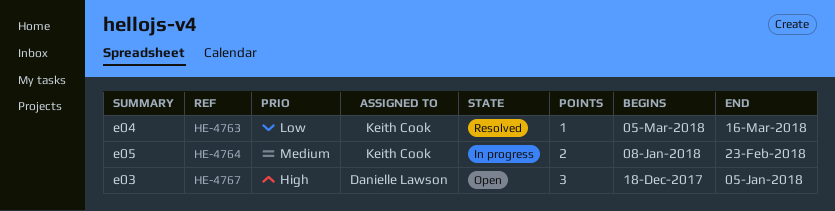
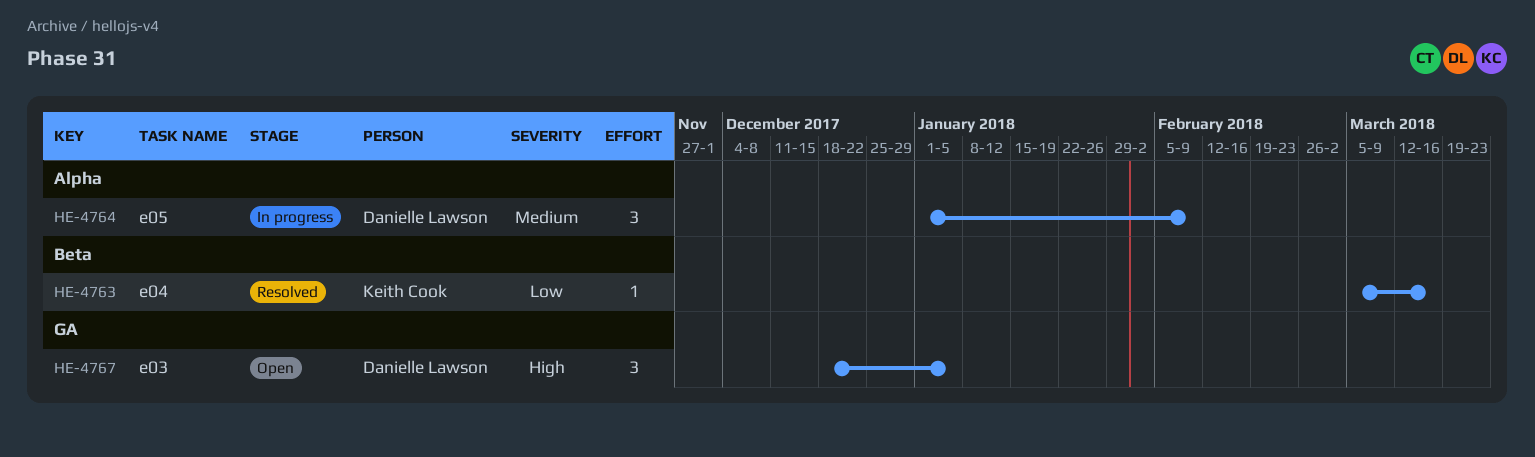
HE-4764, owner: Keith Cook -> Danielle Lawson
HE-4764, estimate: 2 -> 3
HE-4764, start: Jan 8 -> Jan 1
HE-4764, due: Feb 23 -> Feb 9

